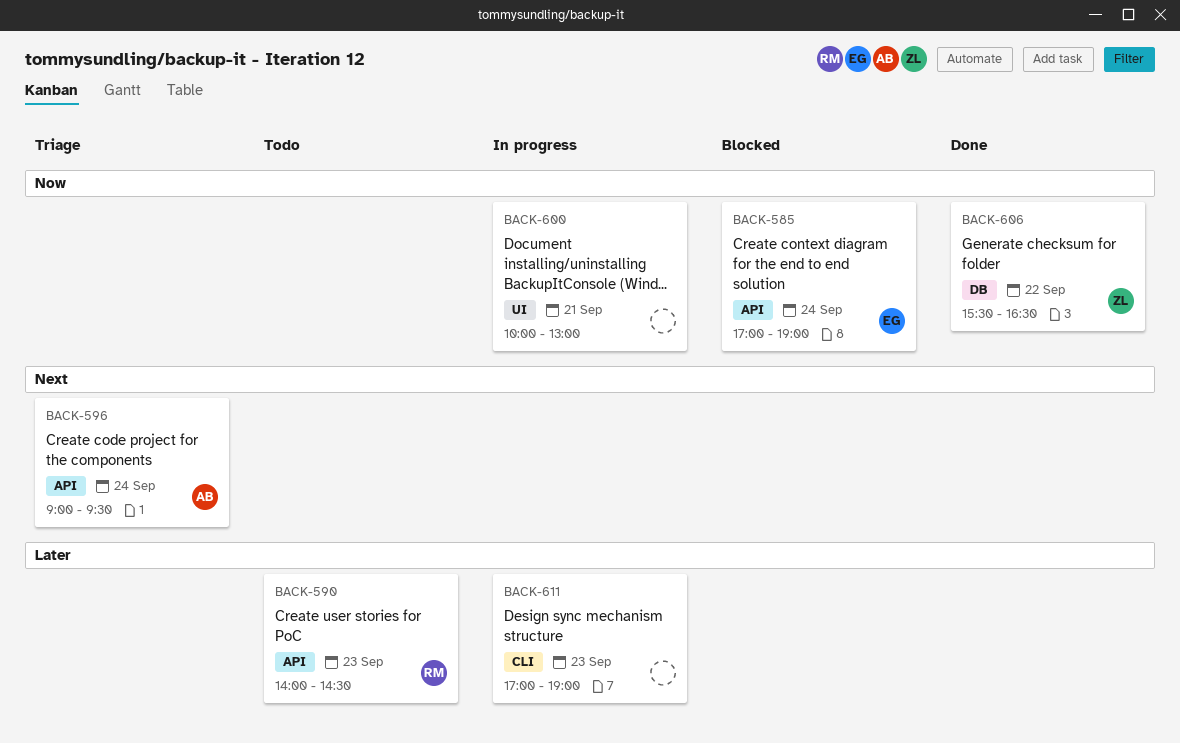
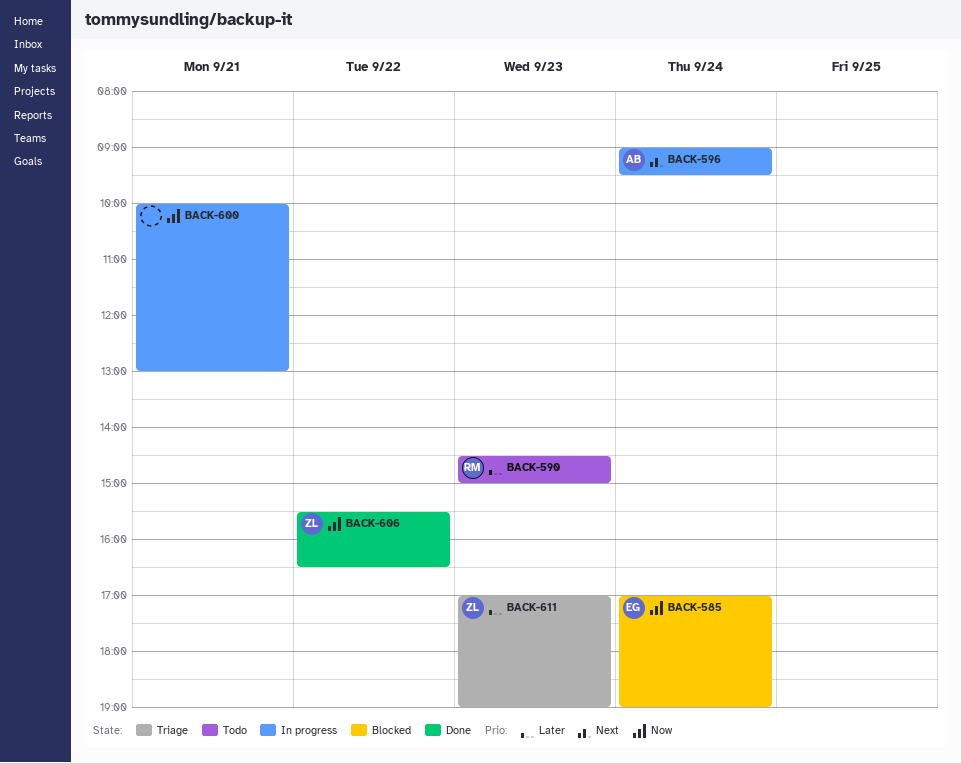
BACK-590, begins: 14:00 -> 14:30
BACK-590, ends: 14:30 -> 15:00
BACK-596, status: Triage -> In progress
BACK-611, status: In progress -> Triage
BACK-611, owner: none -> ZL

